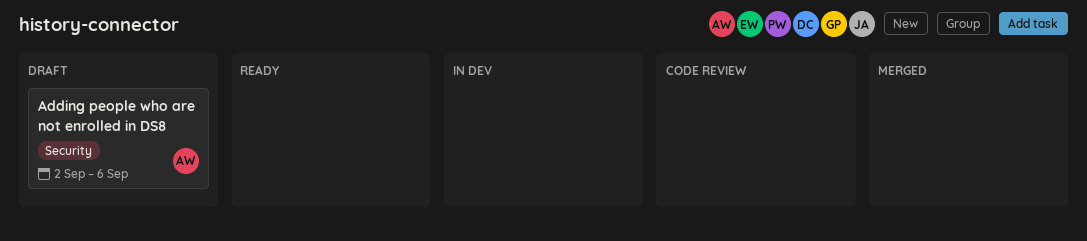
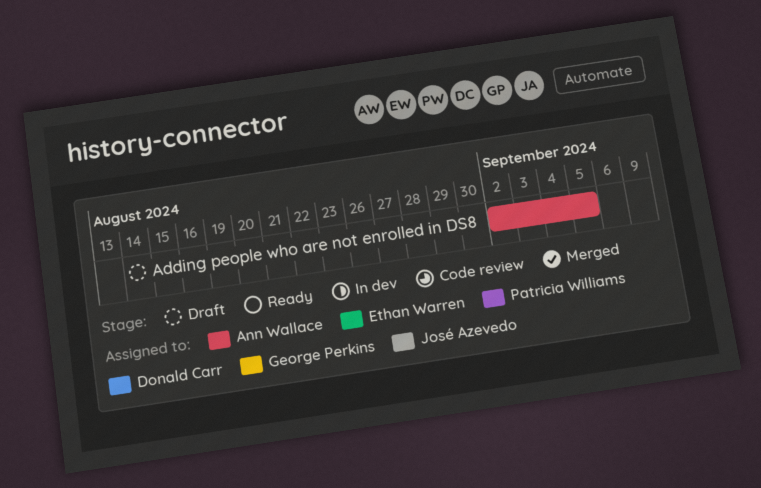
Adding people who are not enrolled in DS8, due: Sep 6 -> Sep 5

